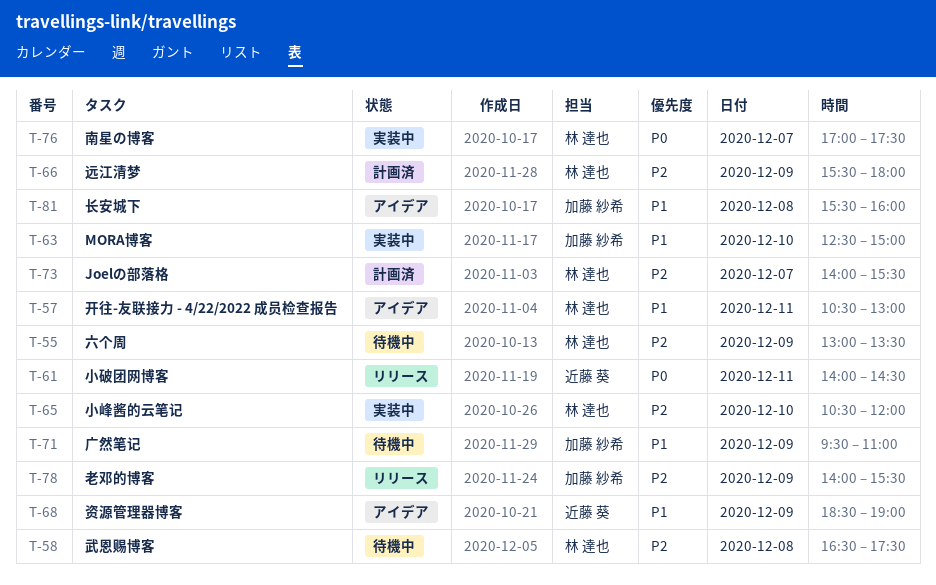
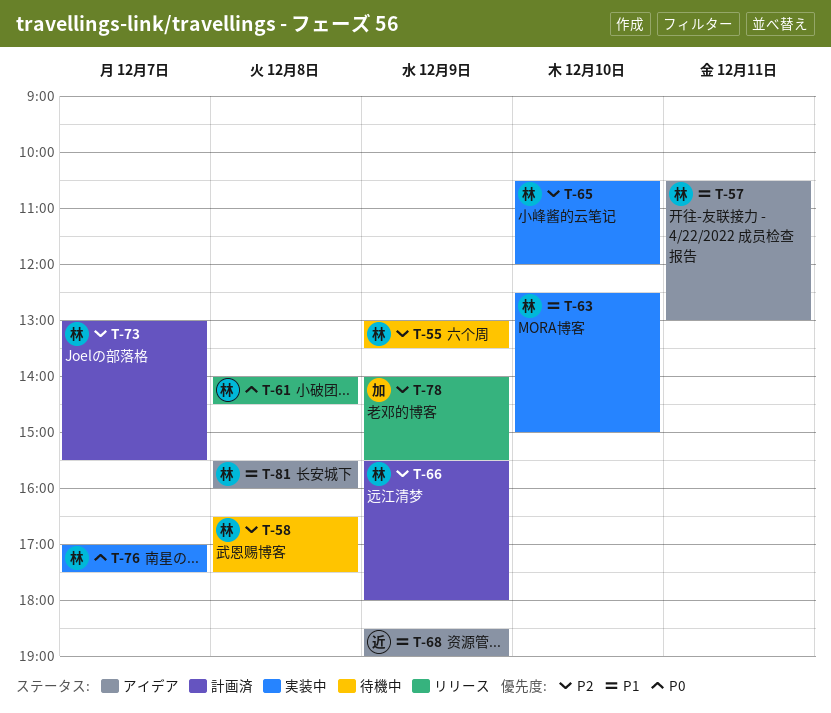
T-61, owner: 近藤 葵 -> 林 達也
T-61, day: Dec 11 -> Dec 8
T-63, owner: 加藤 紗希 -> 林 達也
T-71: present -> none
T-73, begins: 14:00 -> 13:00
T-81, owner: 加藤 紗希 -> 林 達也

